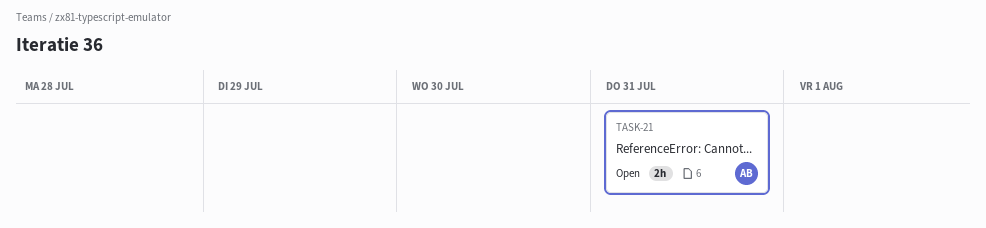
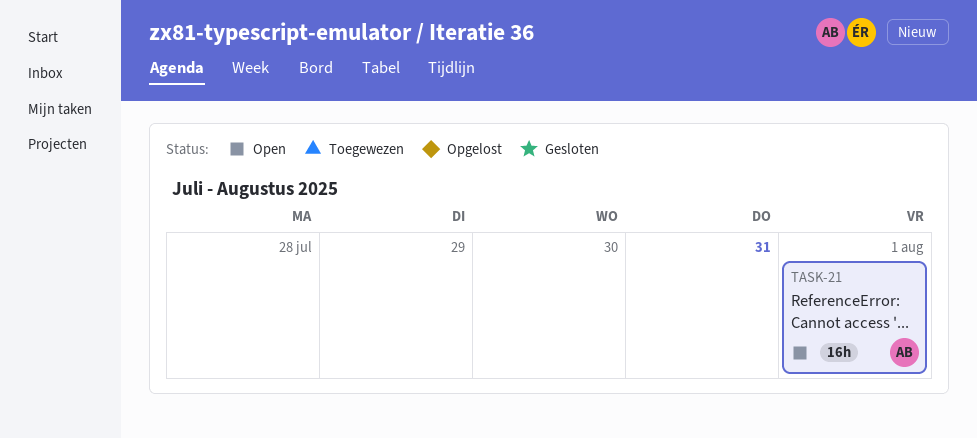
TASK-21, estimate: 2h -> 16h
TASK-21, due: Jul 31 -> Aug 1

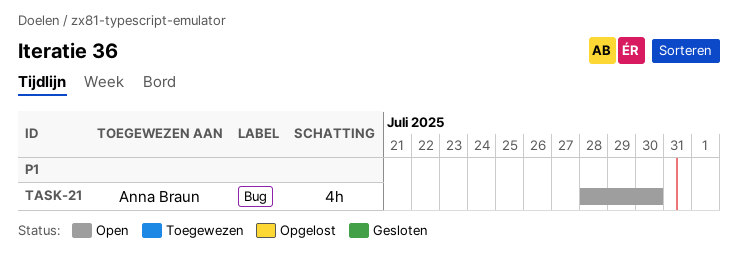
TASK-21, estimate: 16h -> 4h
TASK-21, due: Aug 1 -> Jul 30

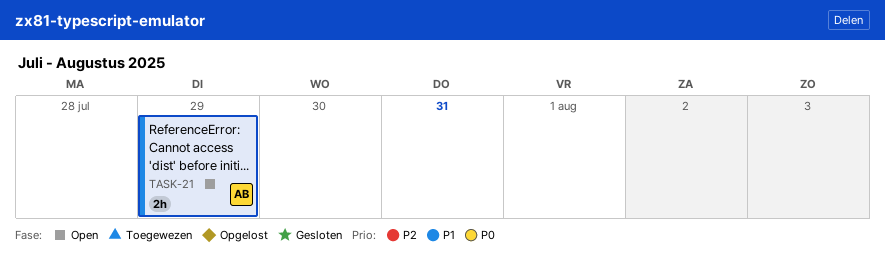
TASK-21, estimate: 4h -> 2h
TASK-21, due: Jul 30 -> Jul 29

